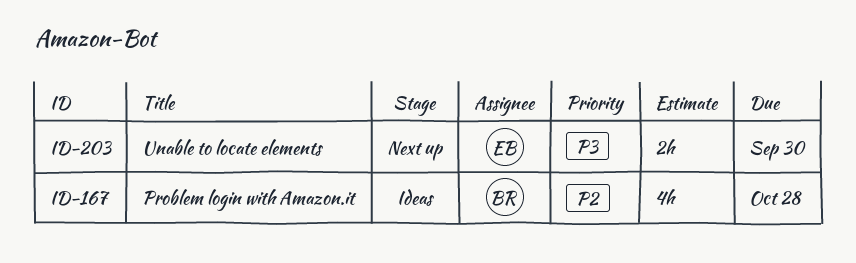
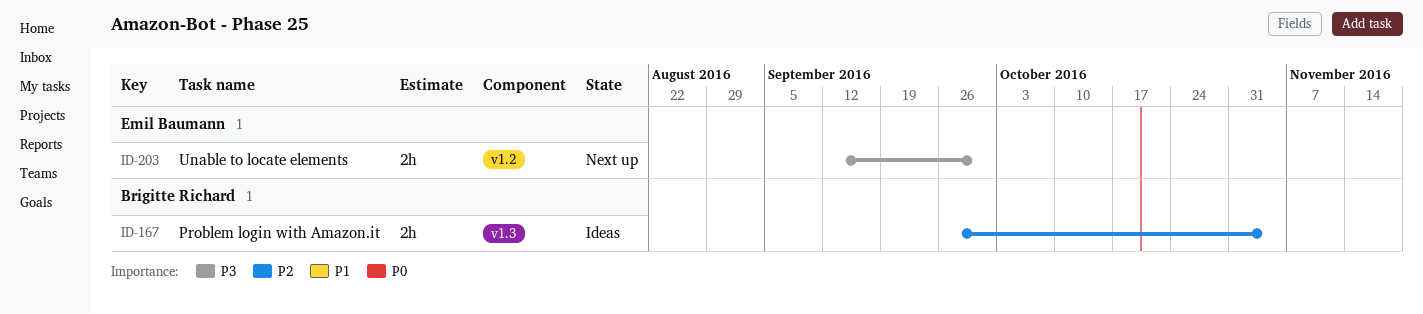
ID-167, estimate: 4h -> 2h
ID-167, due: Oct 28 -> Nov 4

